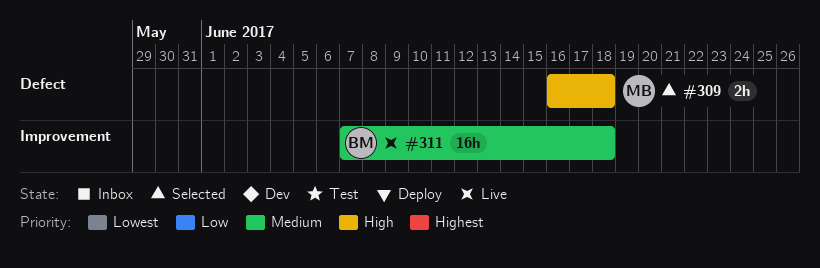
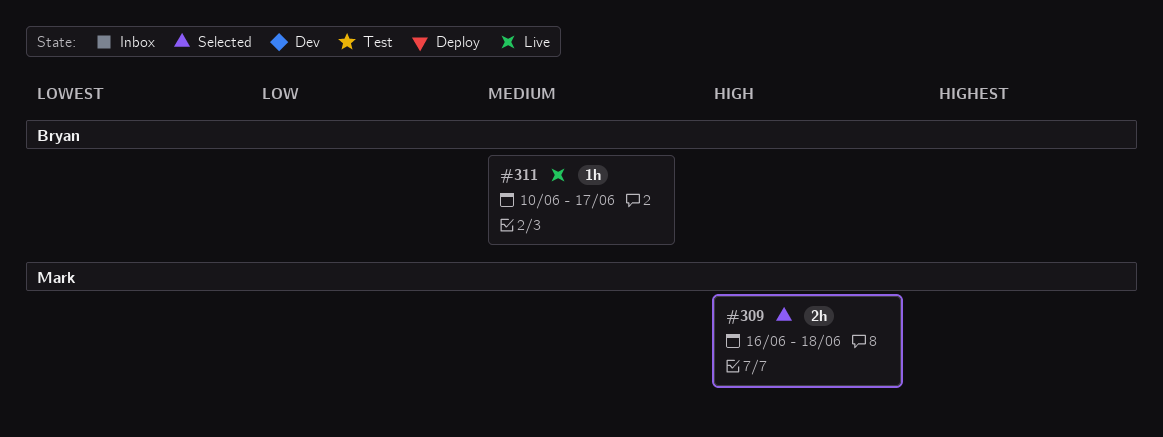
#311, estimate: 16h -> 1h
#311, start: Jun 7 -> Jun 10
#311, due: Jun 18 -> Jun 17

